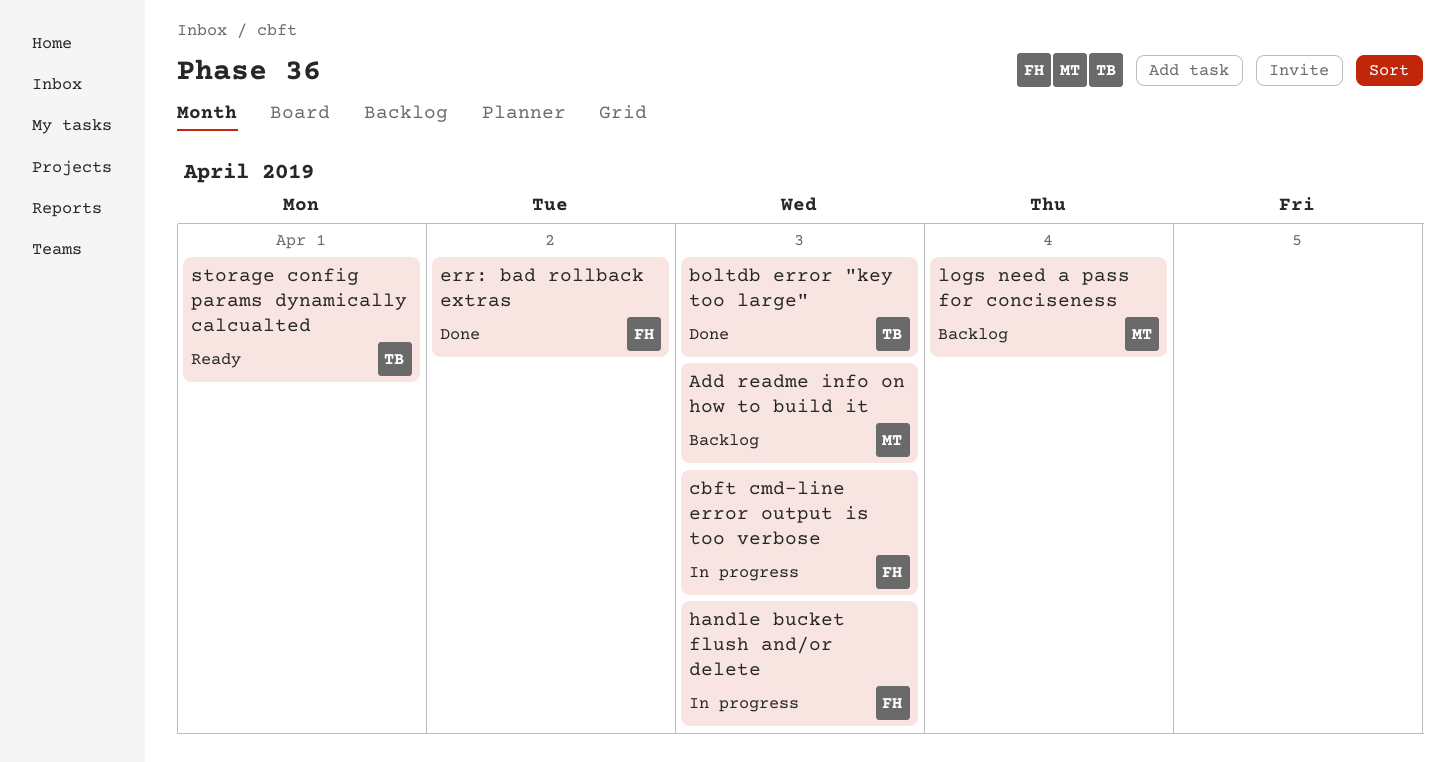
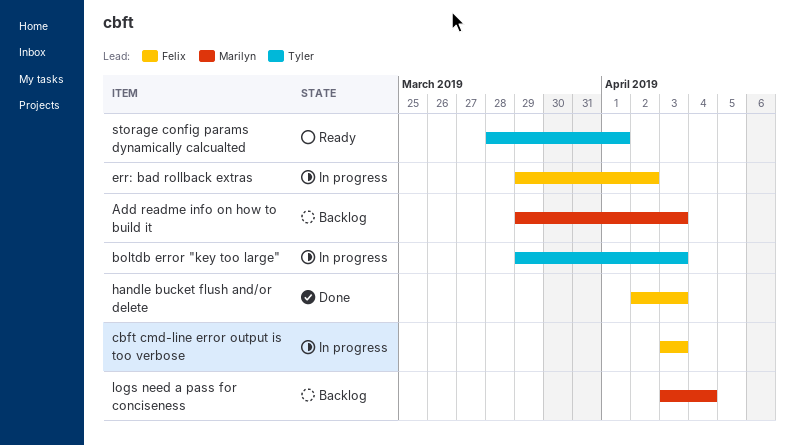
boltdb error "key too large", status: Done -> In progress
err: bad rollback extras, status: Done -> In progress
handle bucket flush and/or delete, status: In progress -> Done

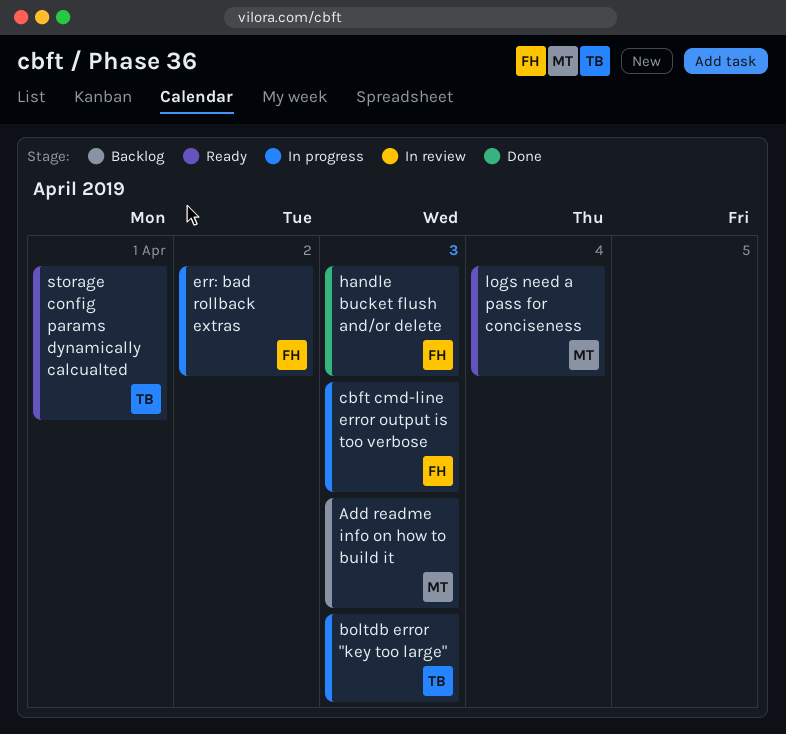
logs need a pass for conciseness, status: Backlog -> Ready

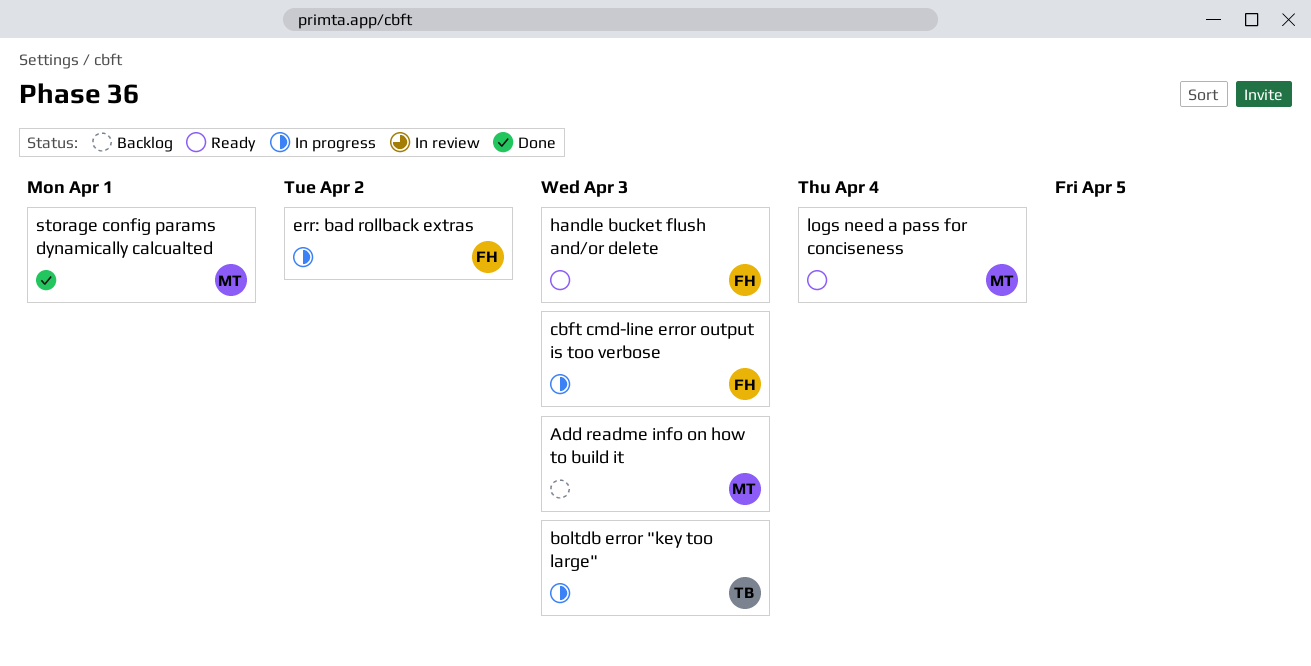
handle bucket flush and/or delete, status: Done -> Ready
storage config params dynamically calcualted, status: Ready -> Done
storage config params dynamically calcualted, owner: TB -> MT

